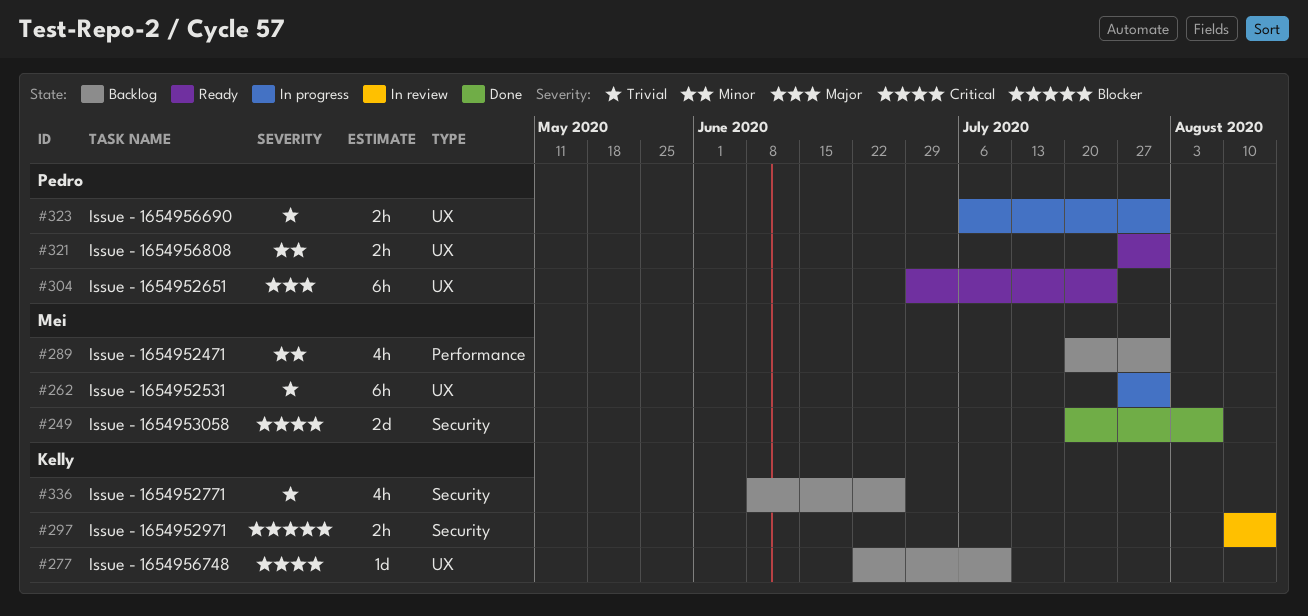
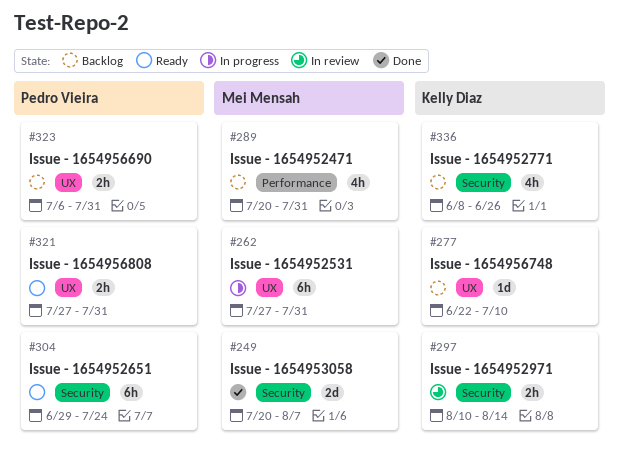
#304, label: UX -> Security
#323, status: In progress -> Backlog

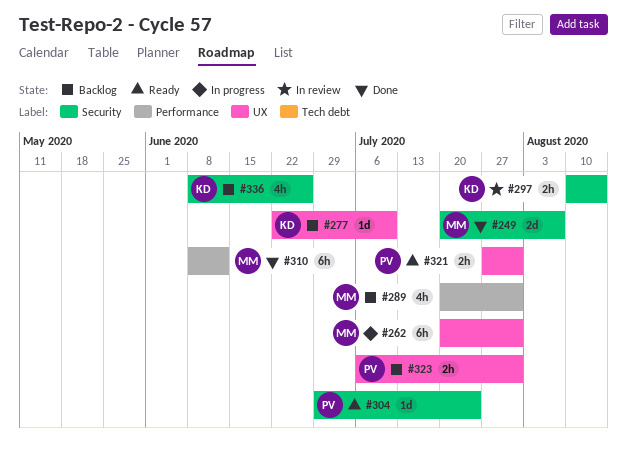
#262, start: Jul 27 -> Jul 20
#304, estimate: 6h -> 1d
#310: none -> present

